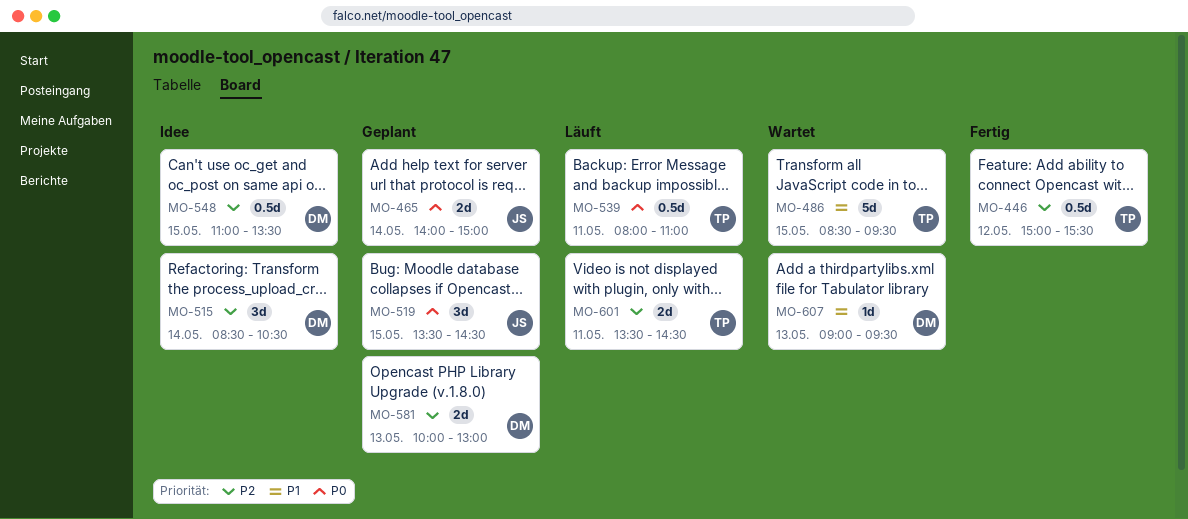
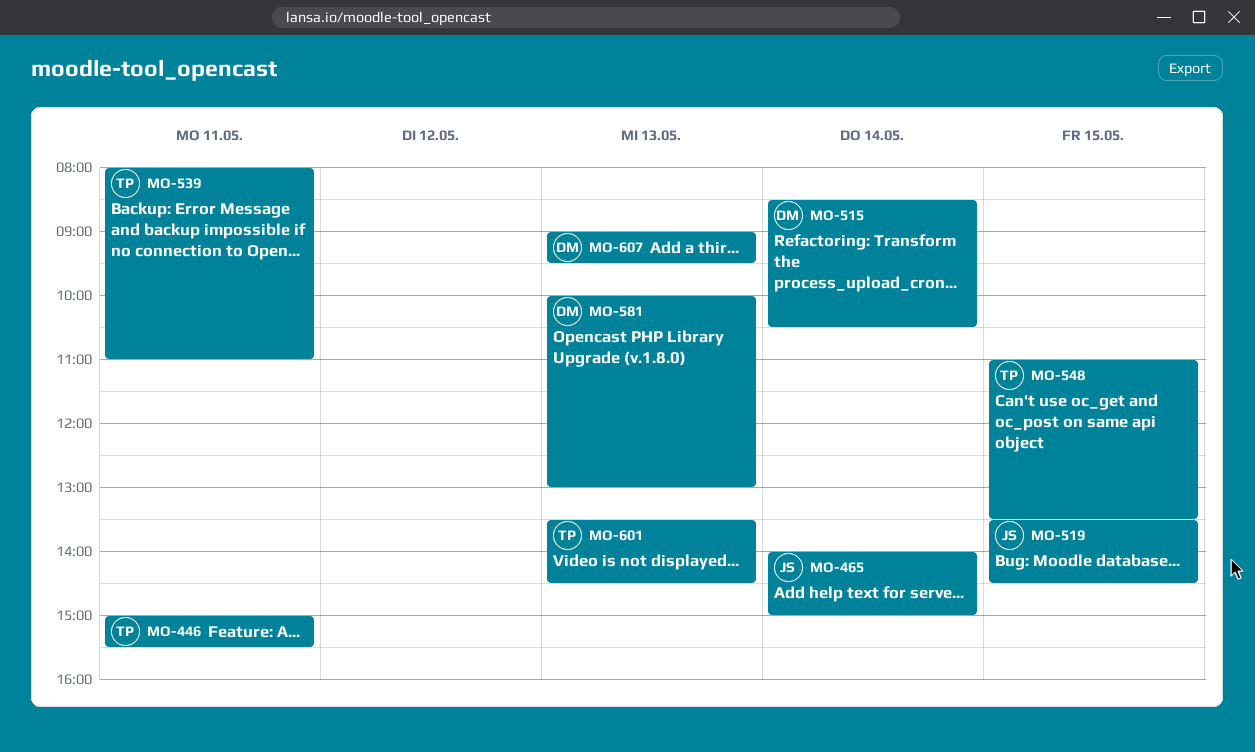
MO-446, day: May 12 -> May 11
MO-486: present -> none
MO-548, owner: DM -> TP
MO-601, day: May 11 -> May 13

